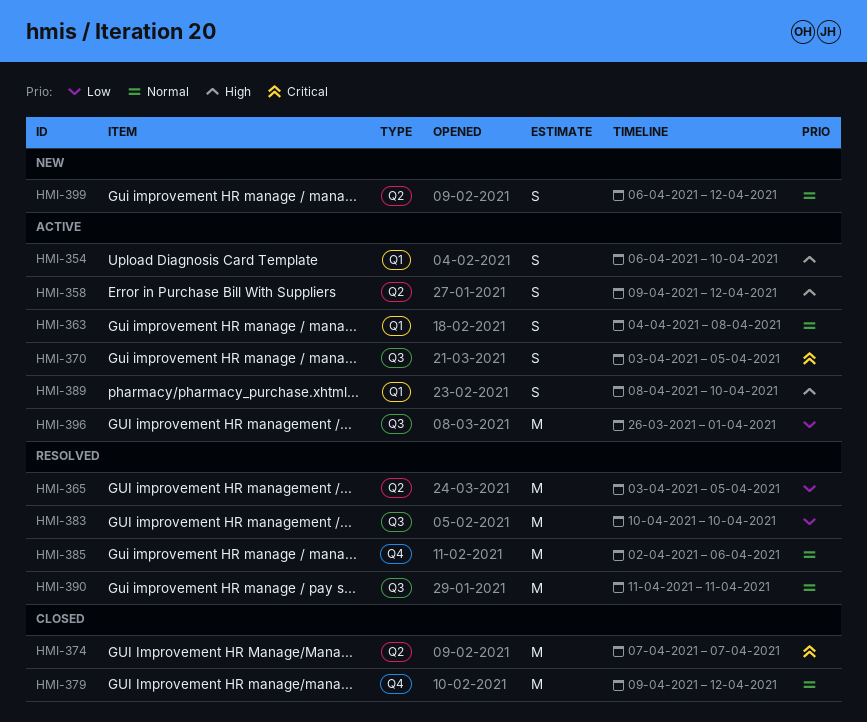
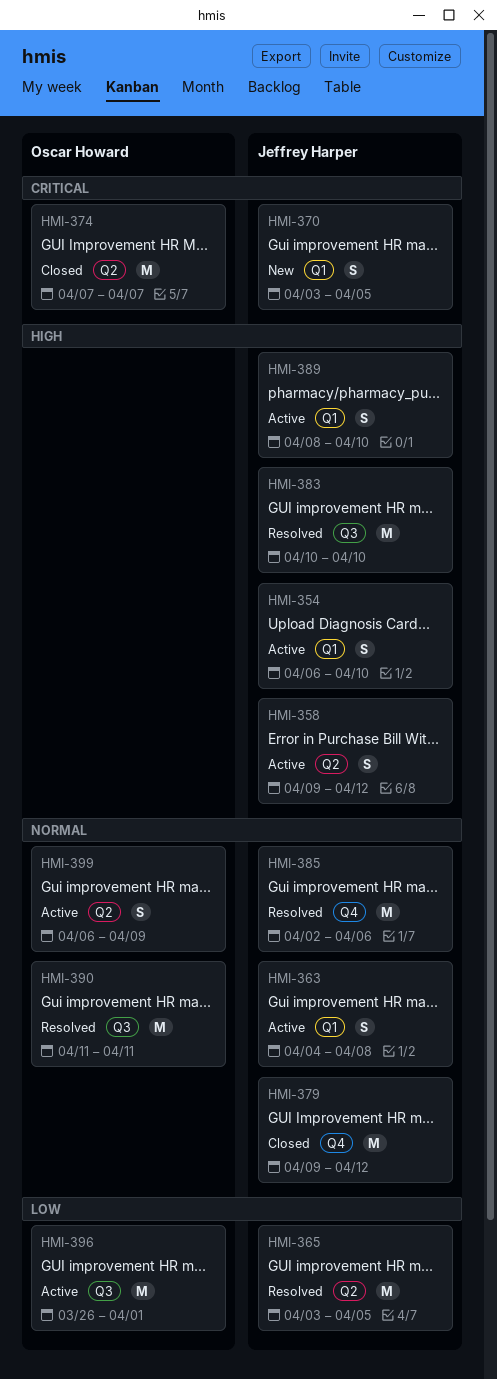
HMI-370, status: Active -> New
HMI-370, label: Q3 -> Q1
HMI-383, priority: Low -> High
HMI-399, status: New -> Active
HMI-399, due: Apr 12 -> Apr 9

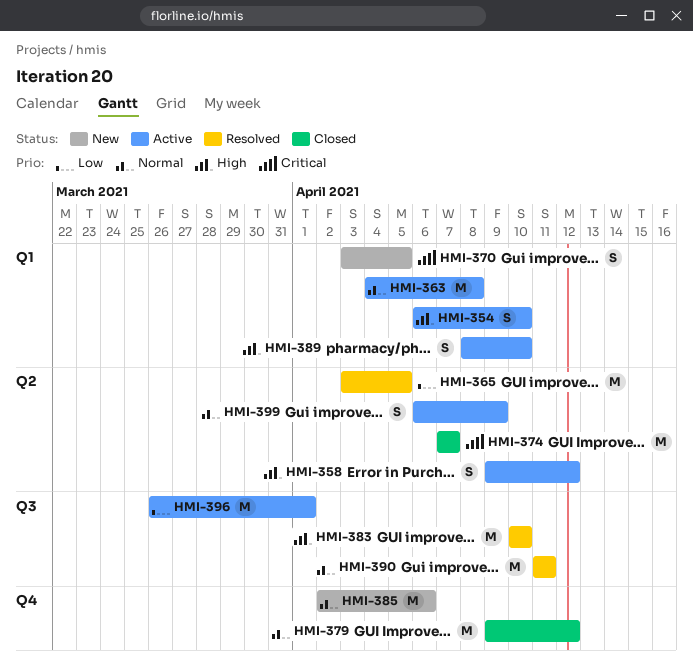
HMI-363, estimate: S -> M
HMI-385, status: Resolved -> New

